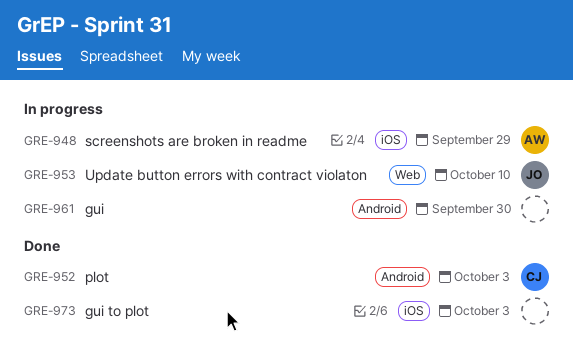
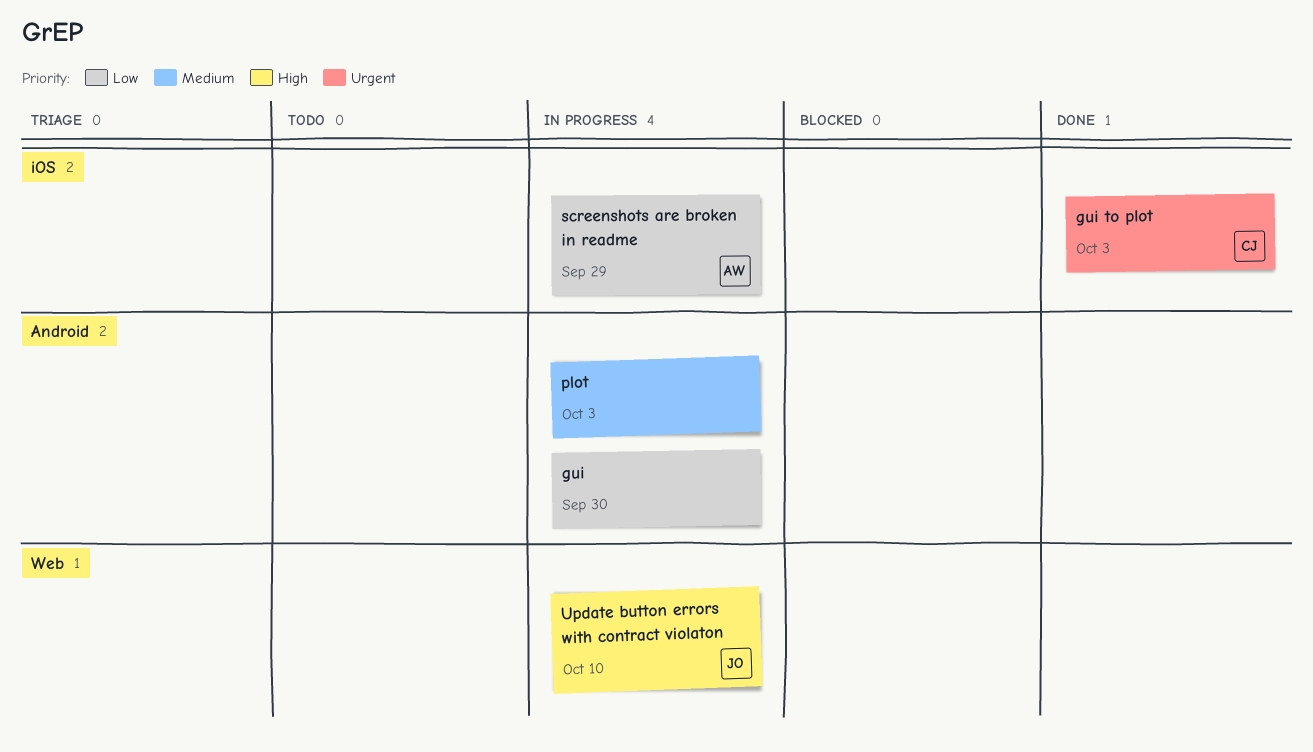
gui to plot, owner: none -> CJ
plot, status: Done -> In progress
plot, owner: CJ -> none

